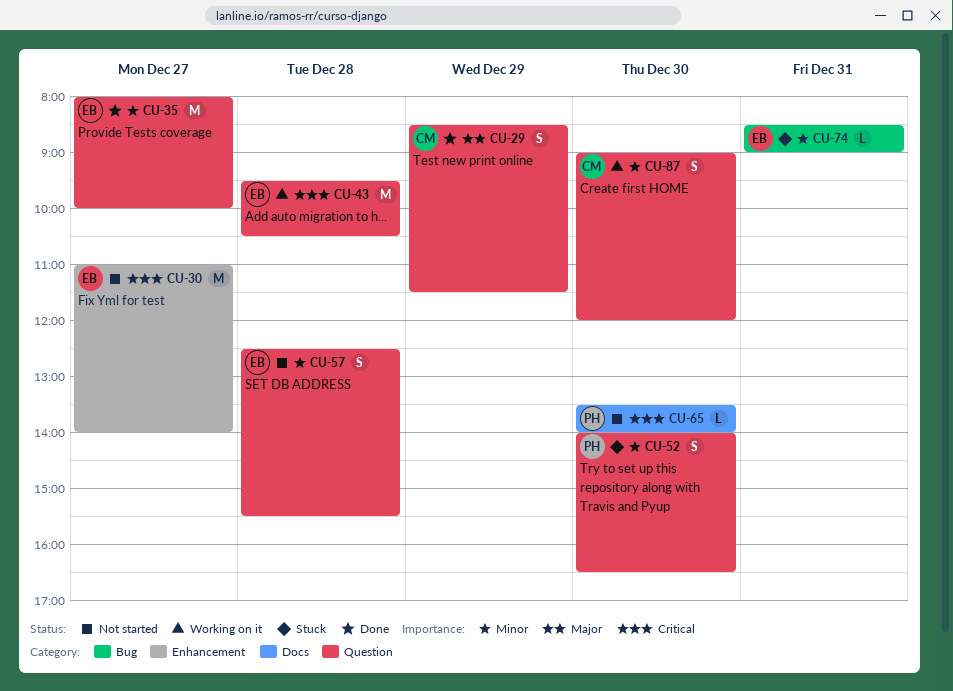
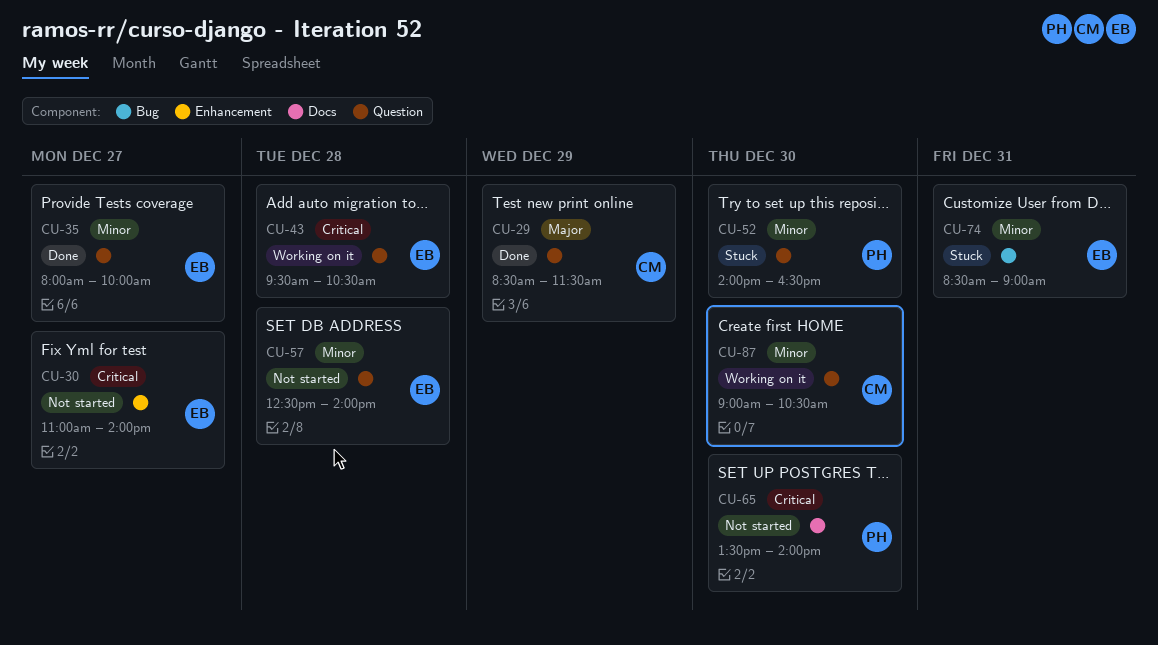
CU-57, ends: 15:30 -> 14:00
CU-87, ends: 12:00 -> 10:30

